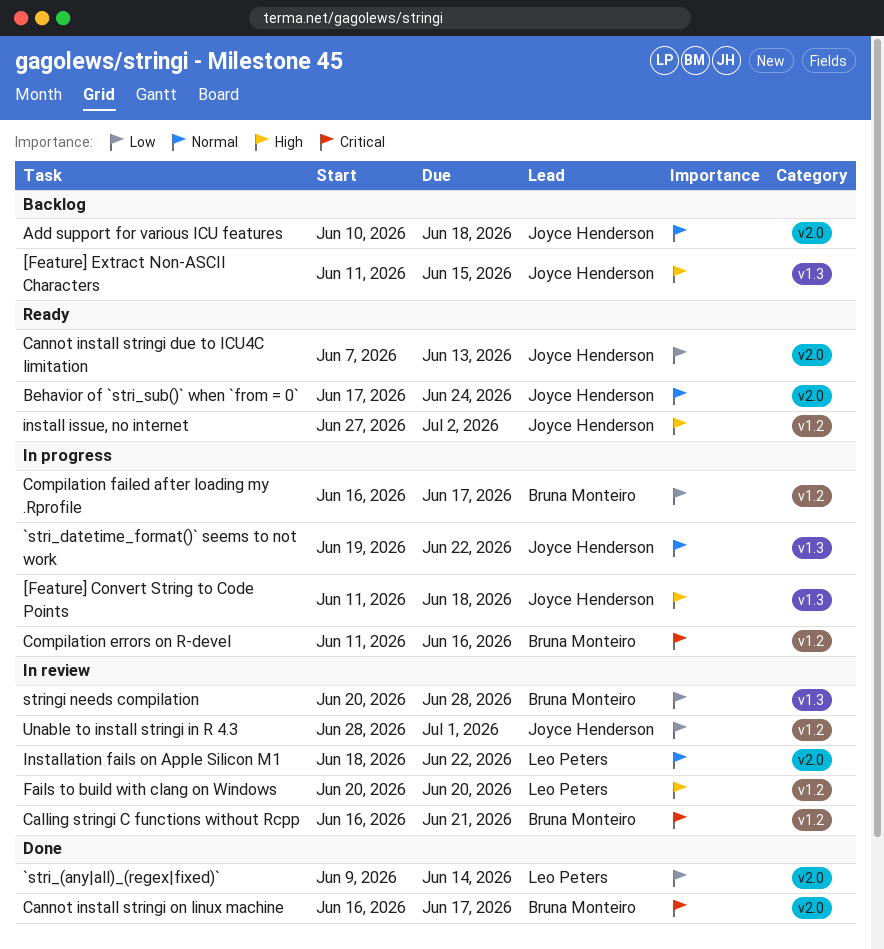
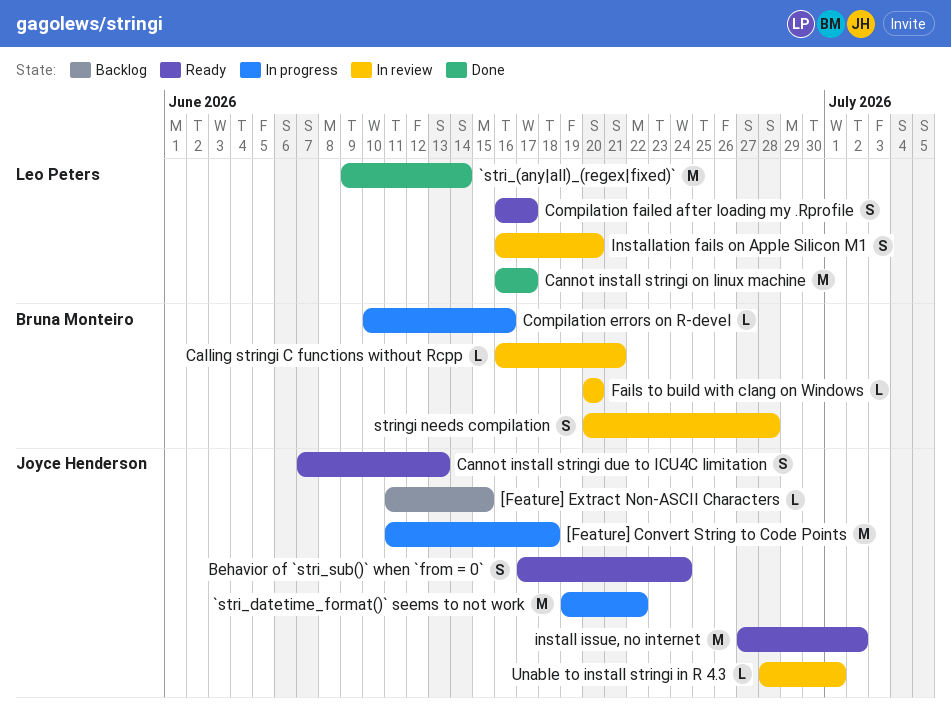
Add support for various ICU features: present -> none
Cannot install stringi on linux machine, owner: Bruna Monteiro -> Leo Peters
Compilation errors on R-devel, start: Jun 11 -> Jun 10
Compilation failed after loading my .Rprofile, status: In progress -> Ready
Compilation failed after loading my .Rprofile, owner: Bruna Monteiro -> Leo Peters
Fails to build with clang on Windows, owner: Leo Peters -> Bruna Monteiro
Installation fails on Apple Silicon M1, start: Jun 18 -> Jun 16
Installation fails on Apple Silicon M1, due: Jun 22 -> Jun 20

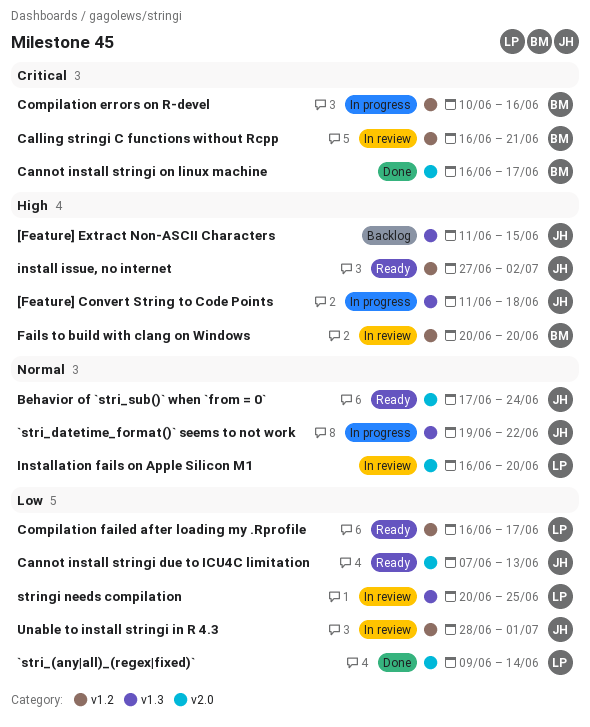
Cannot install stringi on linux machine, owner: Leo Peters -> Bruna Monteiro
stringi needs compilation, owner: Bruna Monteiro -> Leo Peters
stringi needs compilation, due: Jun 28 -> Jun 25

